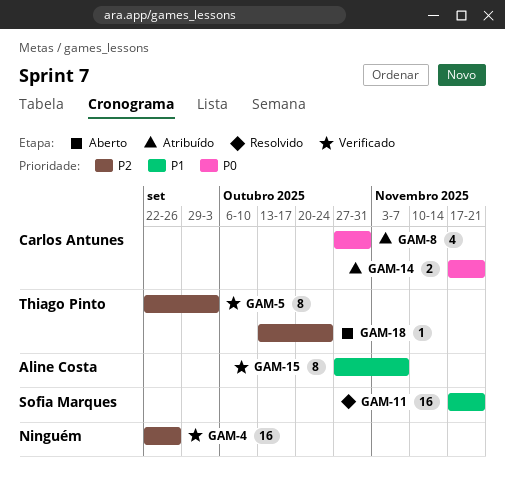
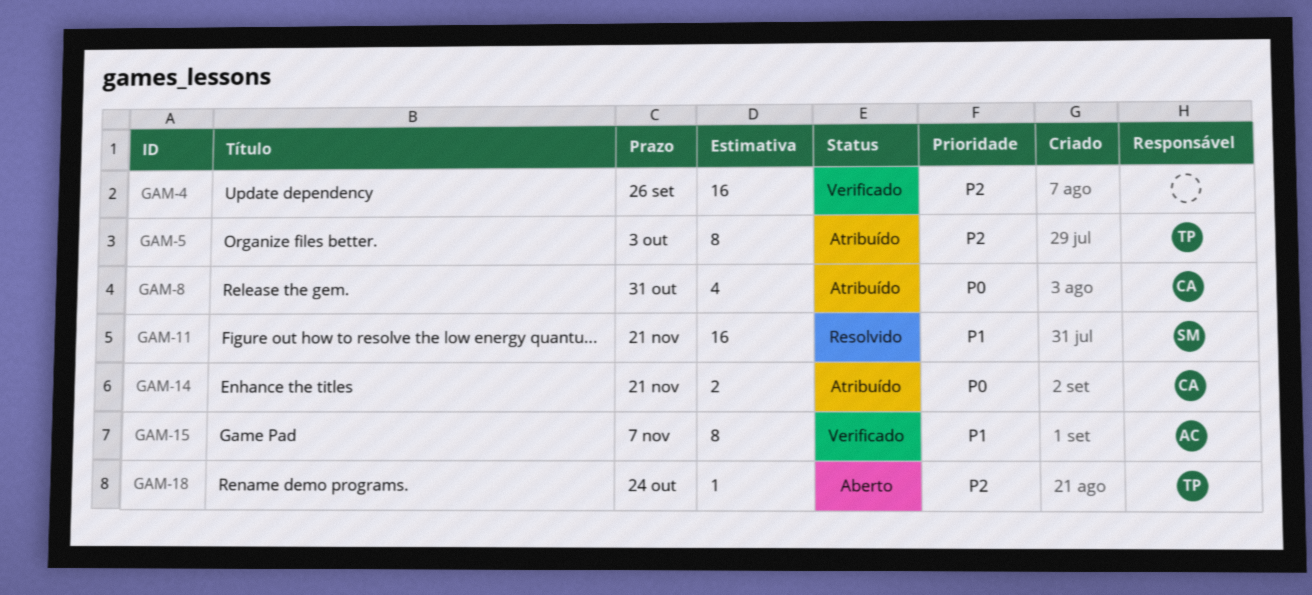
GAM-5, status: Verificado -> Atribuído

